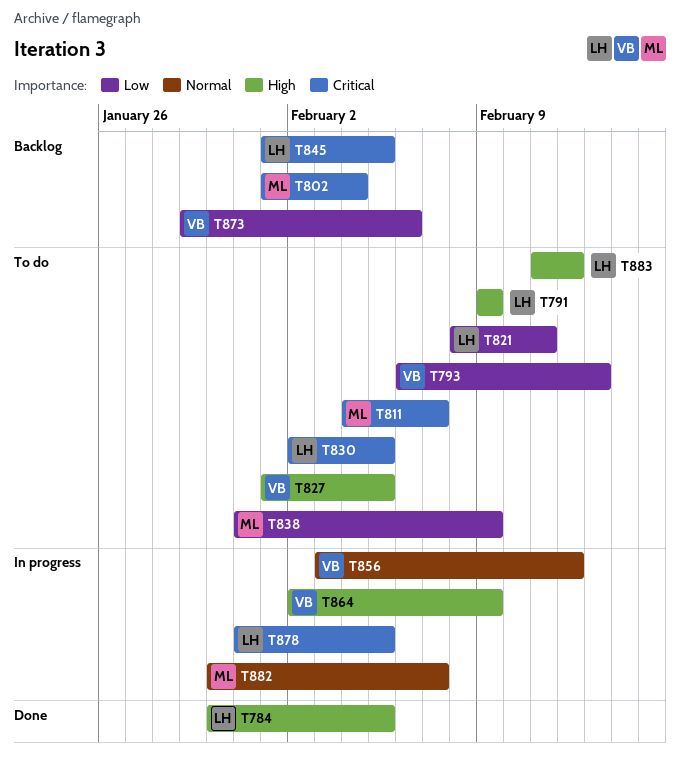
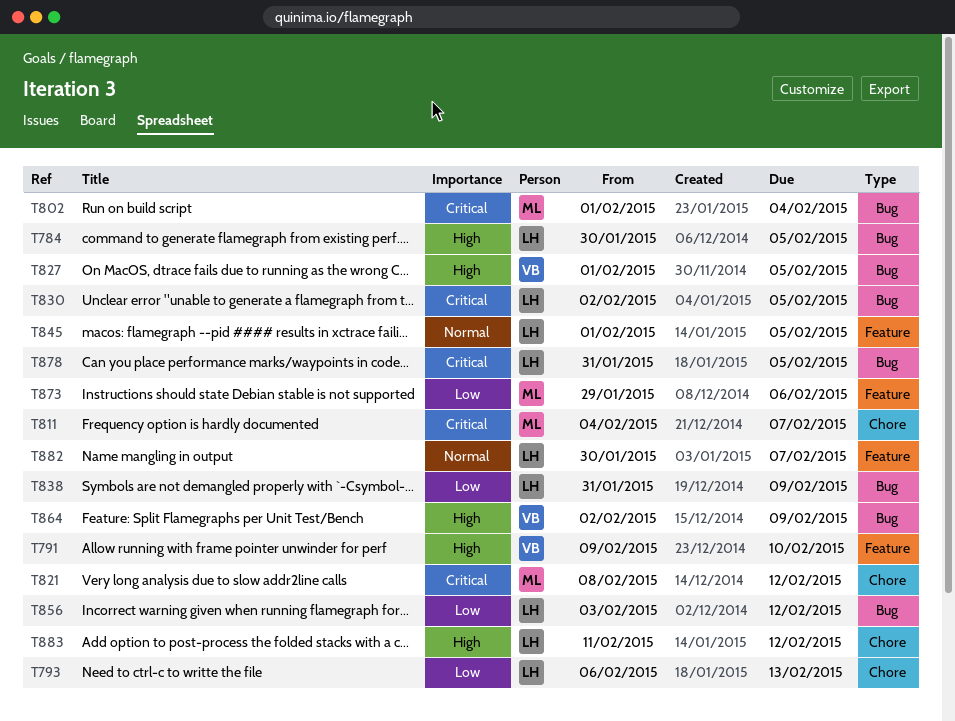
T791, owner: LH -> VB
T791, due: Feb 9 -> Feb 10
T793, owner: VB -> LH
T821, owner: LH -> ML
T821, priority: Low -> Critical
T821, due: Feb 11 -> Feb 12
T838, owner: ML -> LH
T845, priority: Critical -> Normal
T856, owner: VB -> LH
T856, priority: Normal -> Low
T873, owner: VB -> ML
T882, owner: ML -> LH

